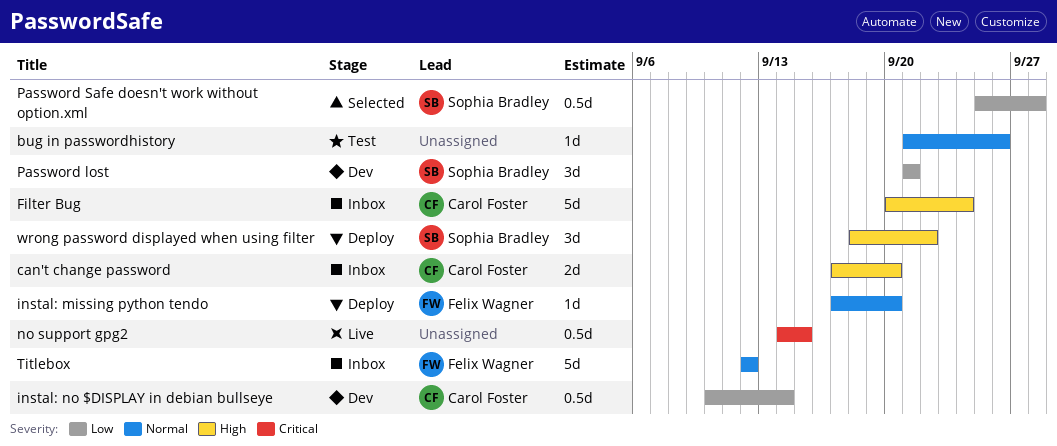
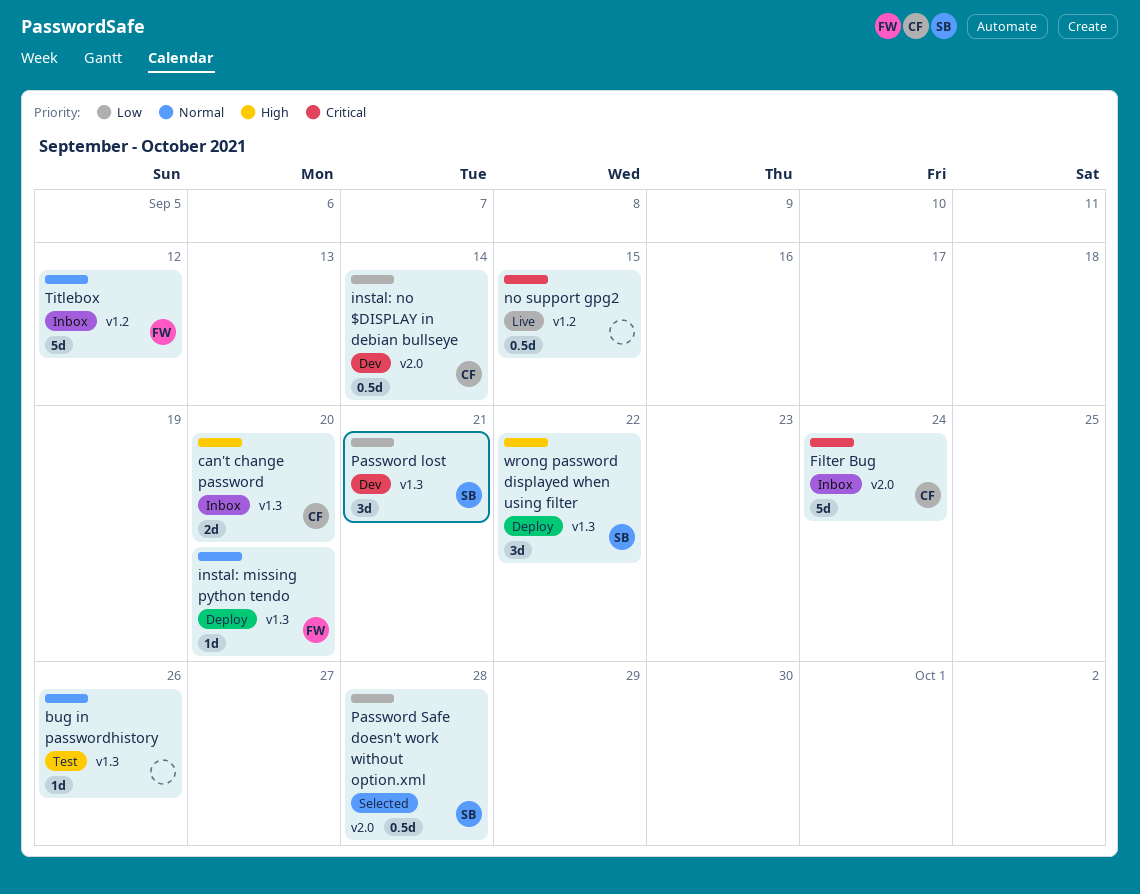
Filter Bug, priority: High -> Critical

